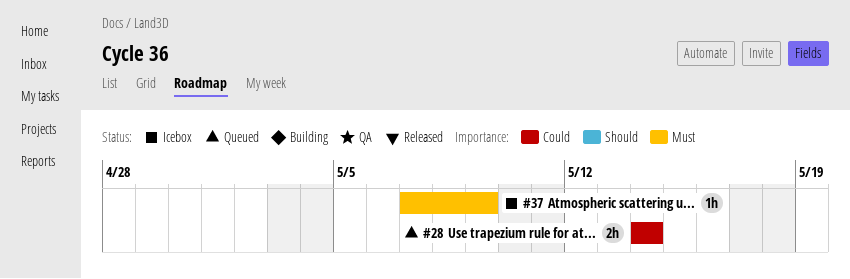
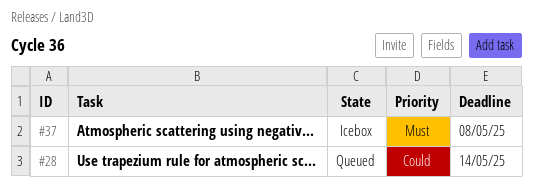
#37, due: May 9 -> May 8

